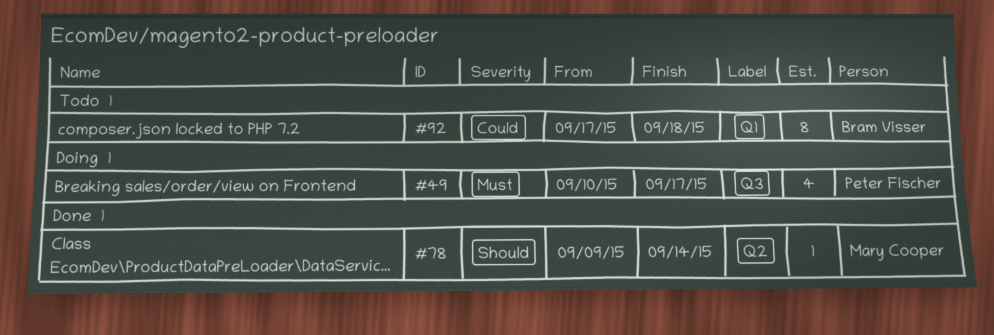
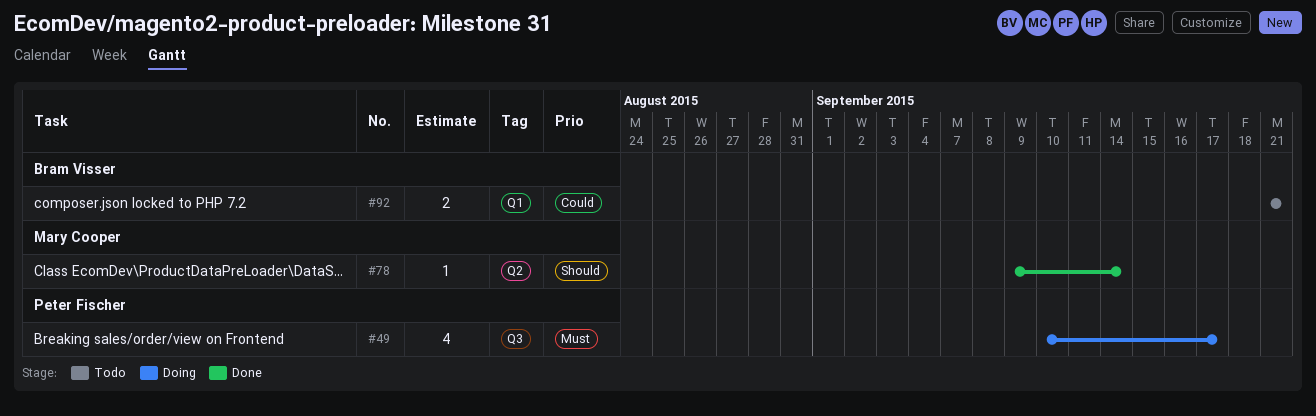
#92, estimate: 8 -> 2
#92, start: Sep 17 -> Sep 21
#92, due: Sep 18 -> Sep 21

